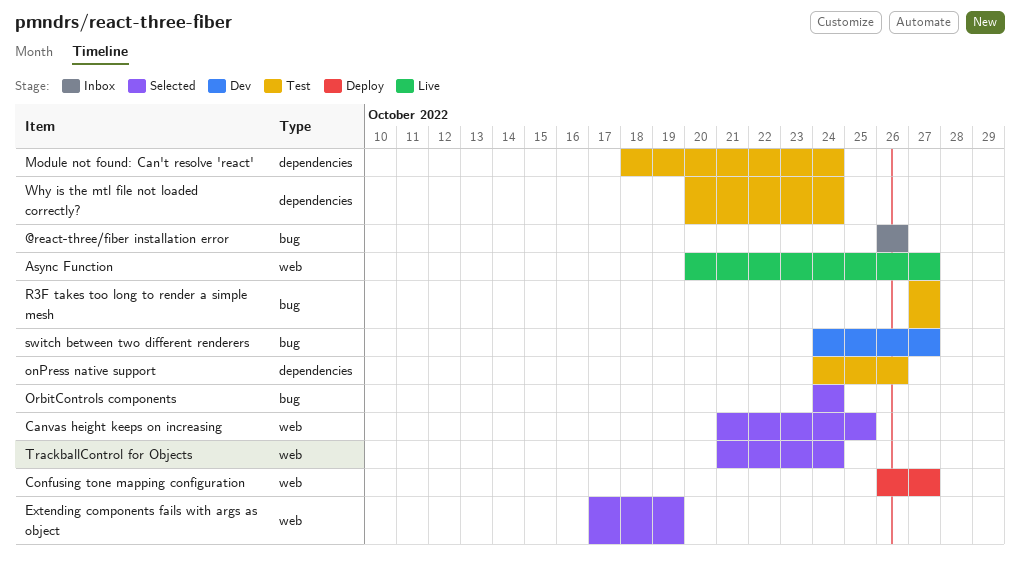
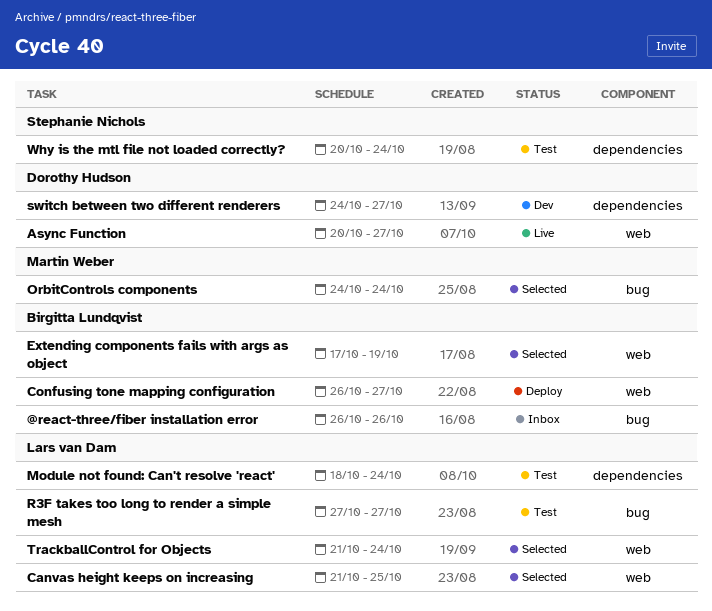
onPress native support: present -> none
switch between two different renderers, label: bug -> dependencies

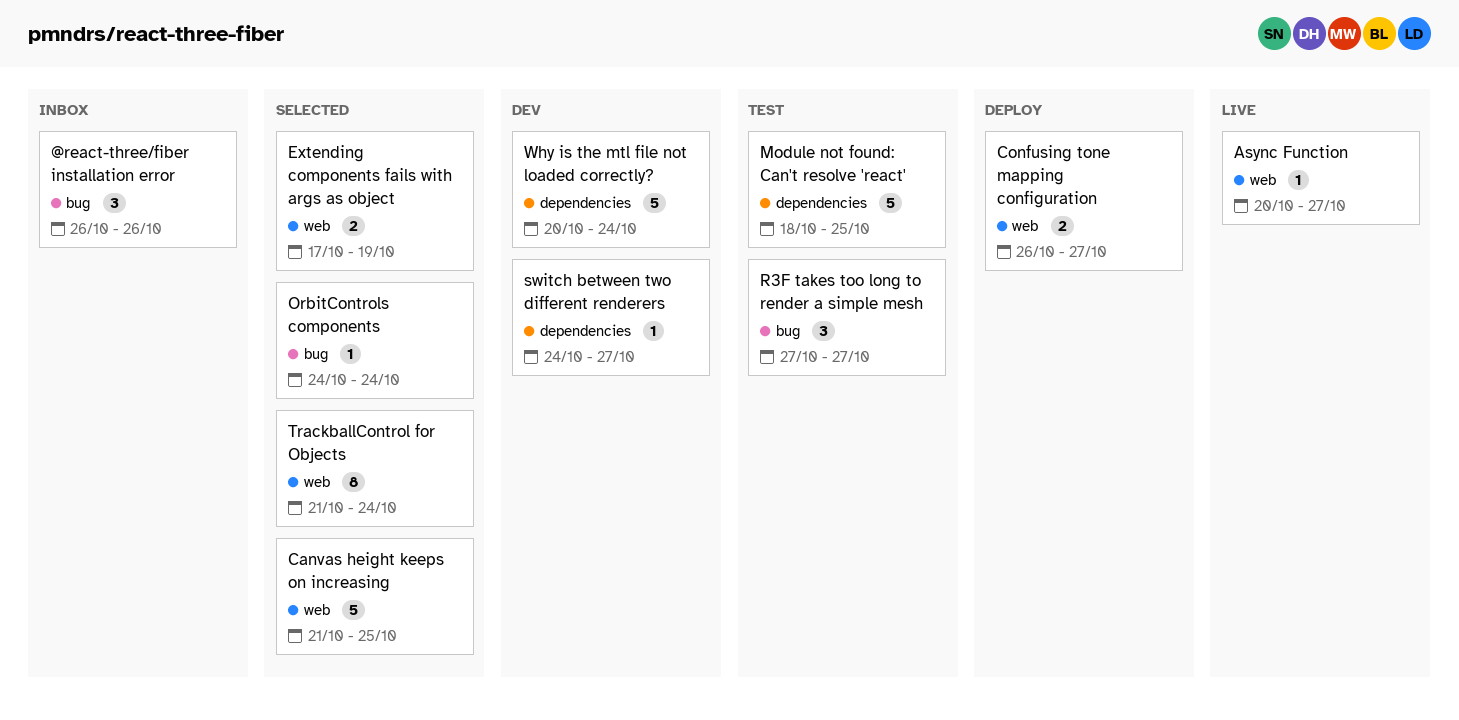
Module not found: Can't resolve 'react', due: Oct 24 -> Oct 25
Why is the mtl file not loaded correctly?, status: Test -> Dev

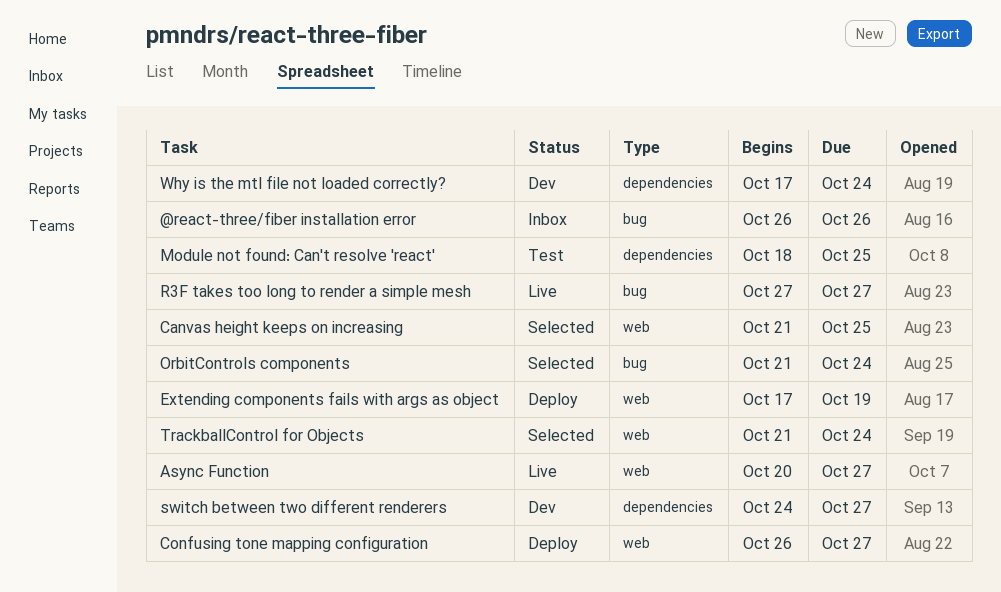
Extending components fails with args as object, status: Selected -> Deploy
OrbitControls components, start: Oct 24 -> Oct 21
R3F takes too long to render a simple mesh, status: Test -> Live
Why is the mtl file not loaded correctly?, start: Oct 20 -> Oct 17

